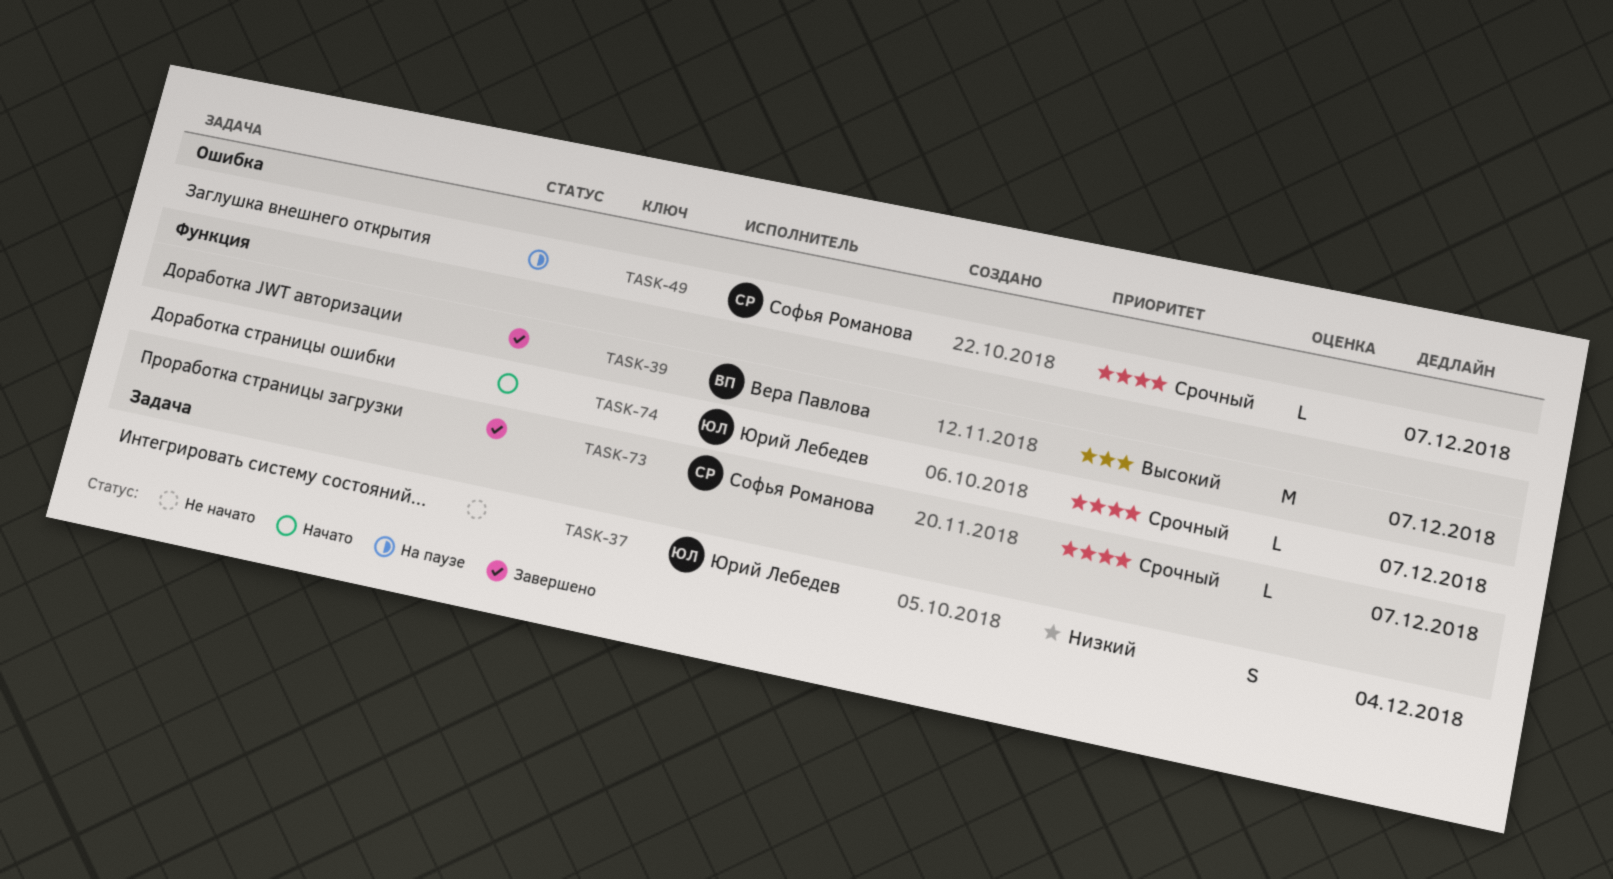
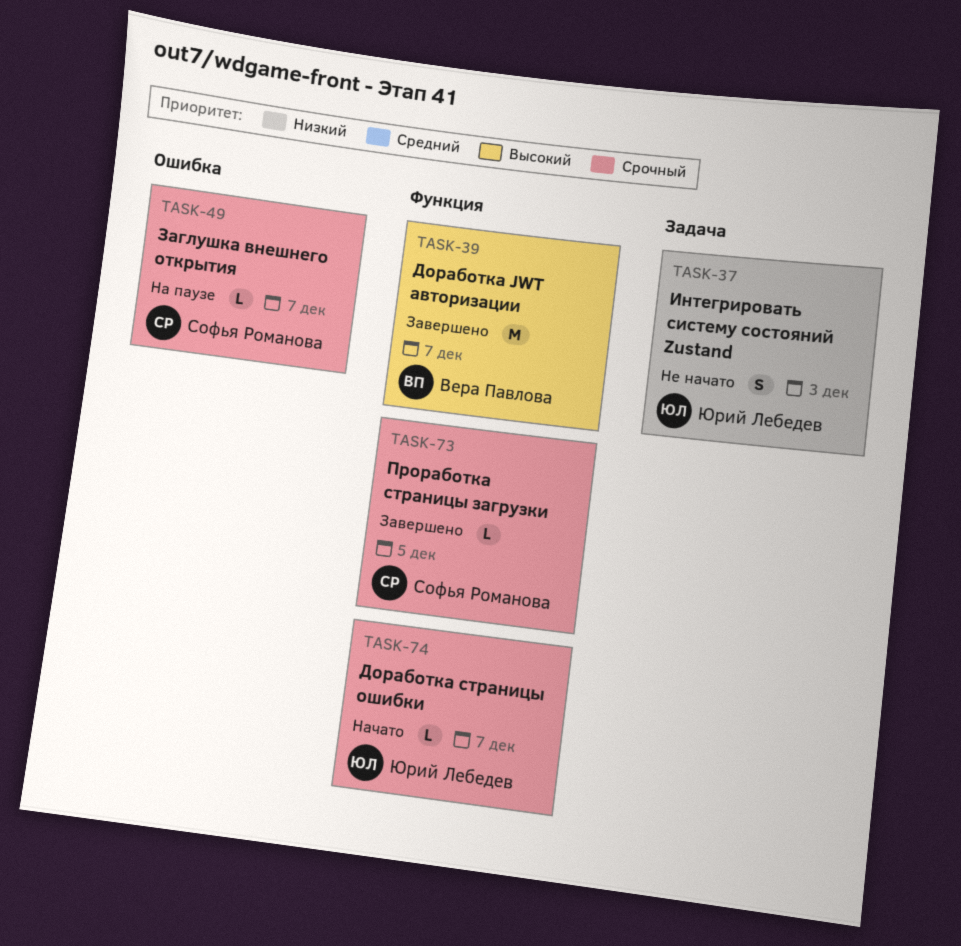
TASK-37, due: Dec 4 -> Dec 3
TASK-73, due: Dec 7 -> Dec 5

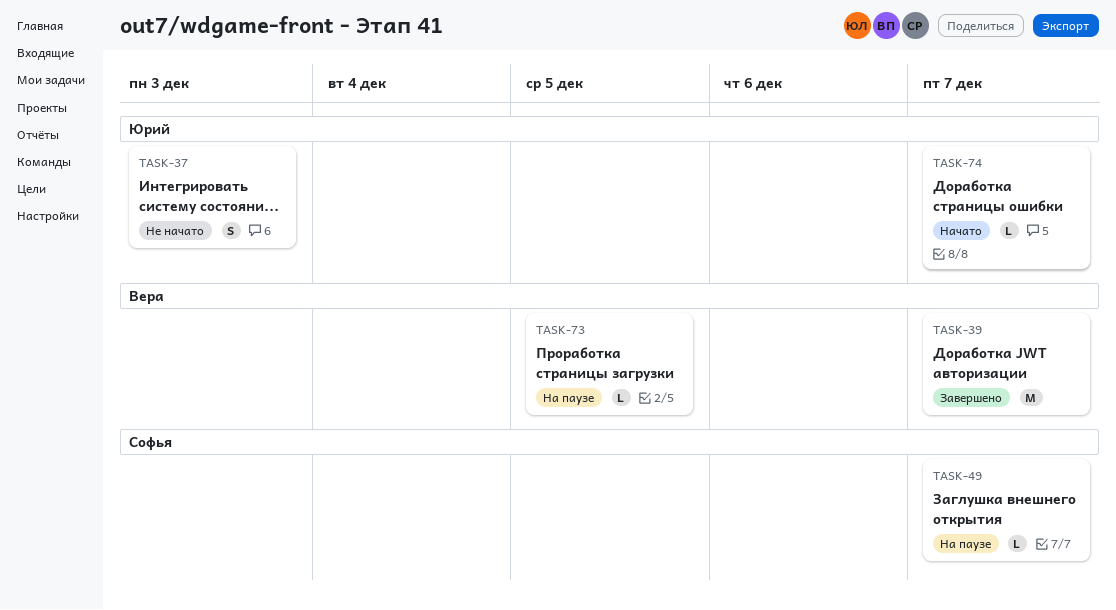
TASK-73, status: Завершено -> На паузе
TASK-73, owner: Софья Романова -> Вера Павлова

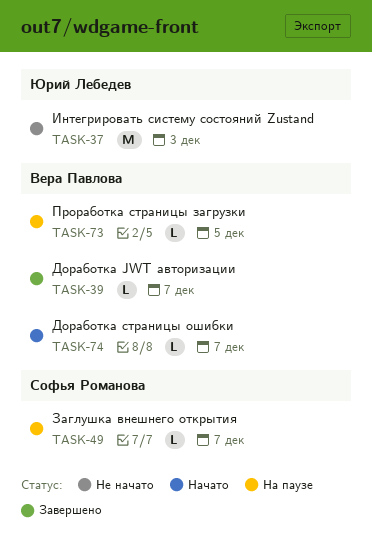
TASK-37, estimate: S -> M
TASK-39, estimate: M -> L
TASK-74, owner: Юрий Лебедев -> Вера Павлова

